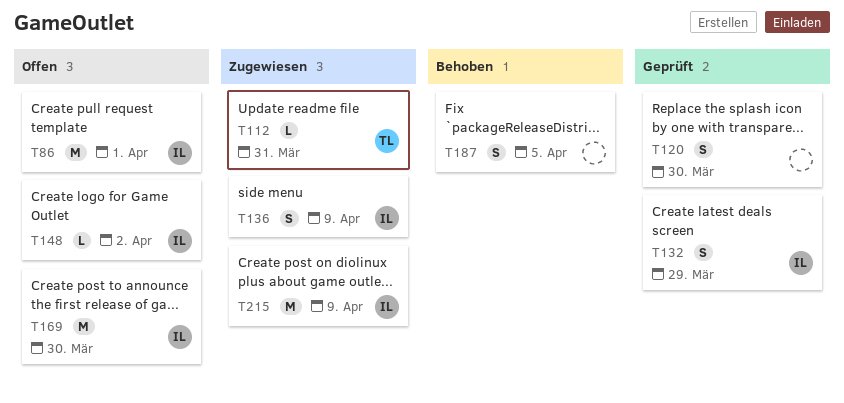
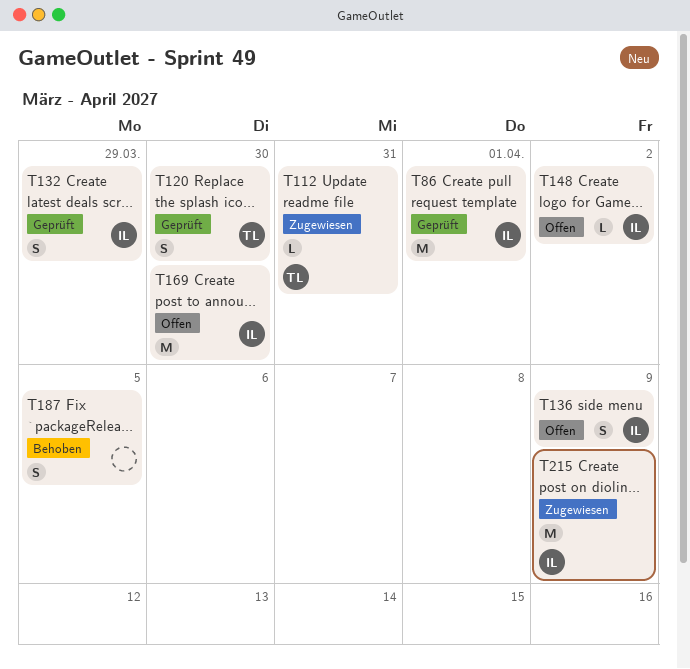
T86, status: Offen -> Geprüft
T120, owner: none -> TL
T136, status: Zugewiesen -> Offen

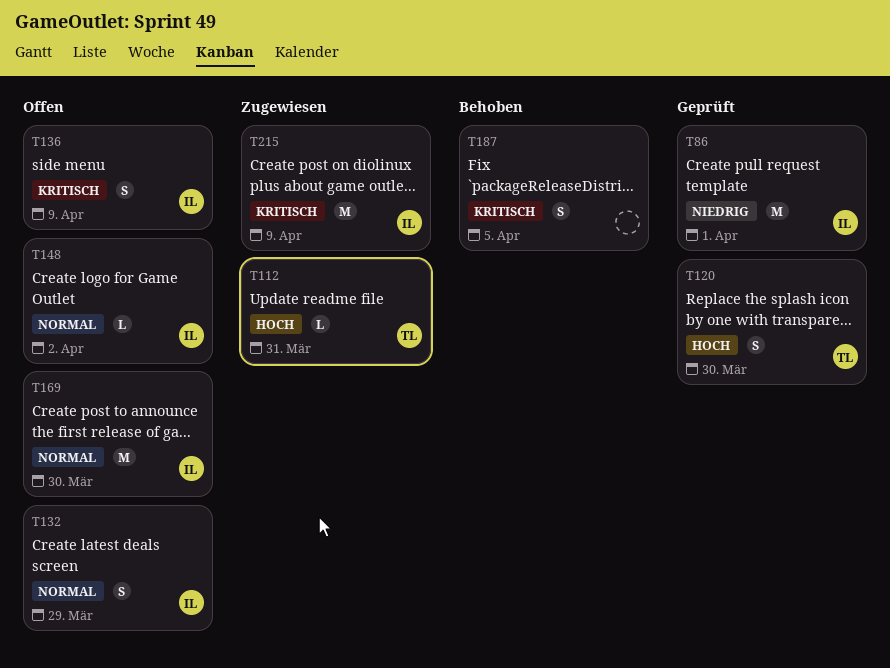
T132, status: Geprüft -> Offen

